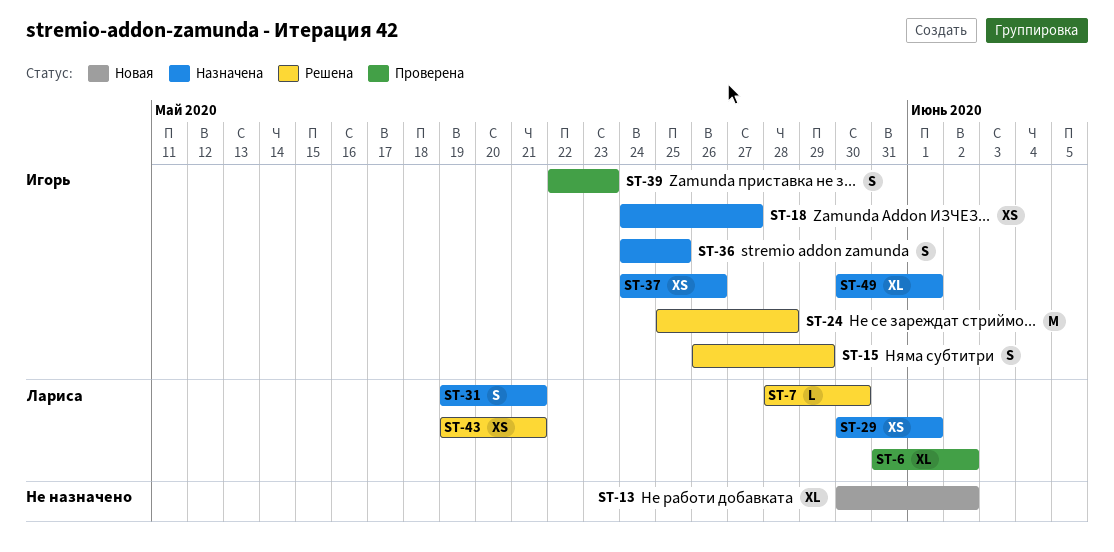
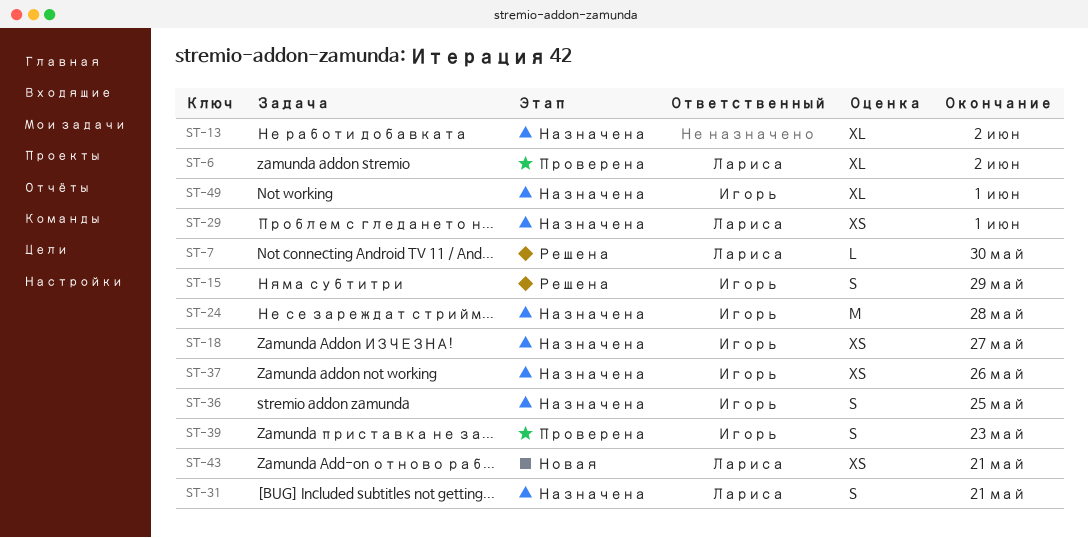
ST-13, status: Новая -> Назначена
ST-24, status: Решена -> Назначена
ST-43, status: Решена -> Новая

